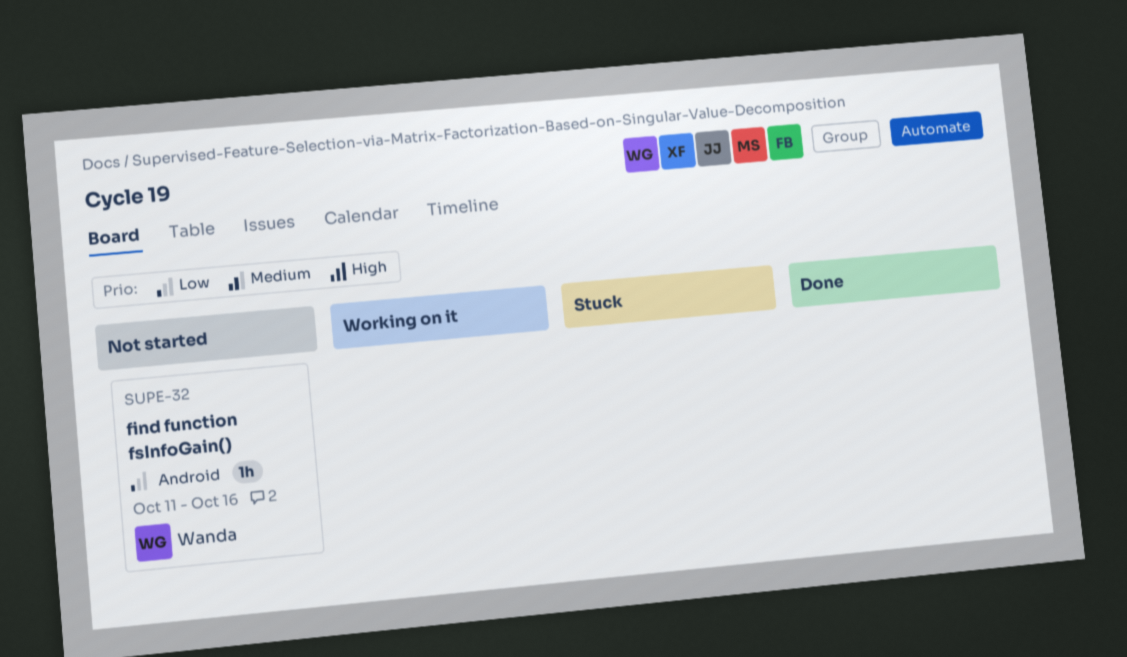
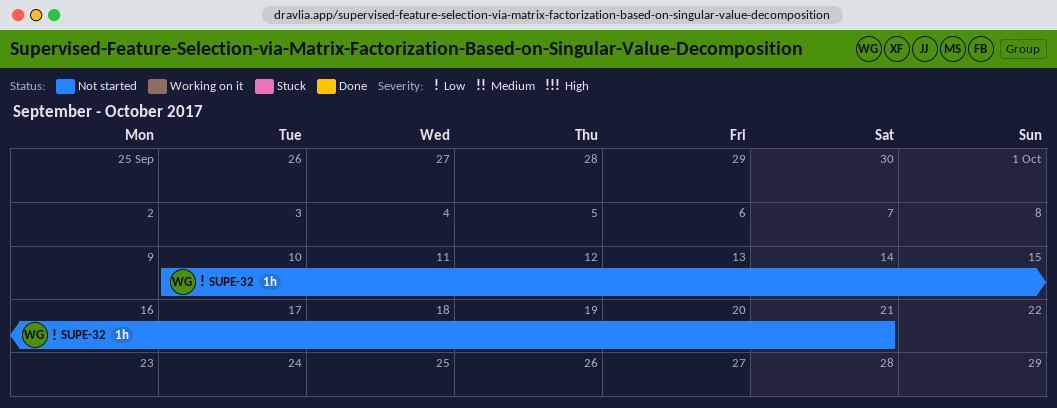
SUPE-32, start: Oct 11 -> Oct 10
SUPE-32, due: Oct 16 -> Oct 21

